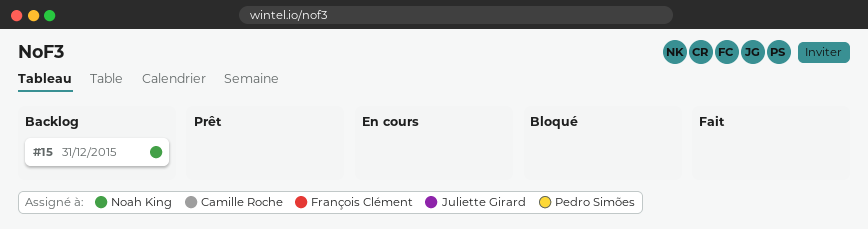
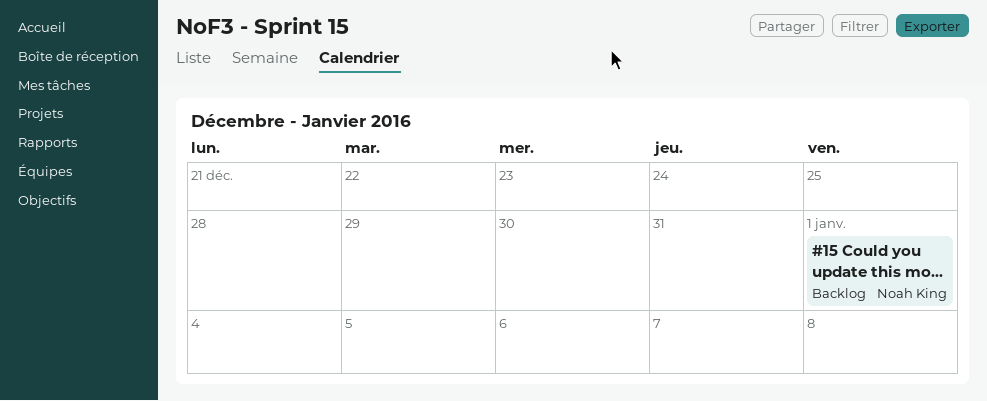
#15, due: Dec 31 -> Jan 1

